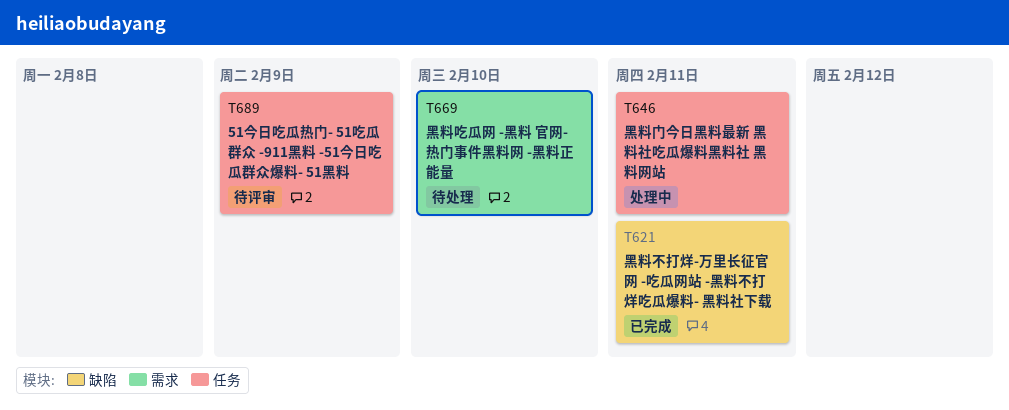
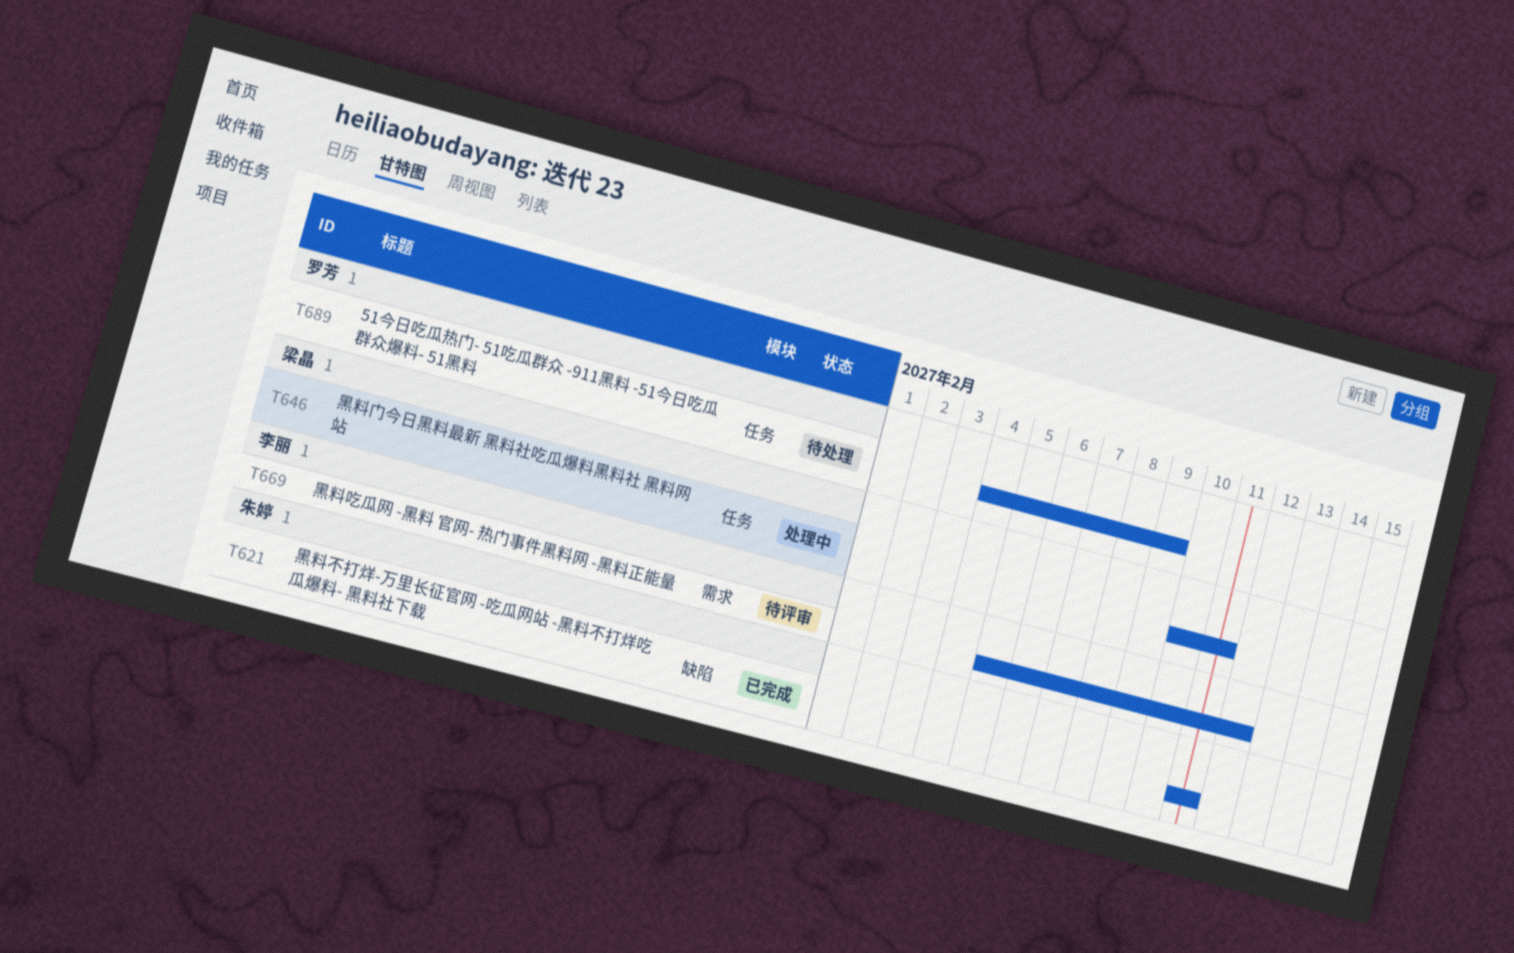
T669, status: 待处理 -> 待评审
T669, due: Feb 10 -> Feb 12
T689, status: 待评审 -> 待处理

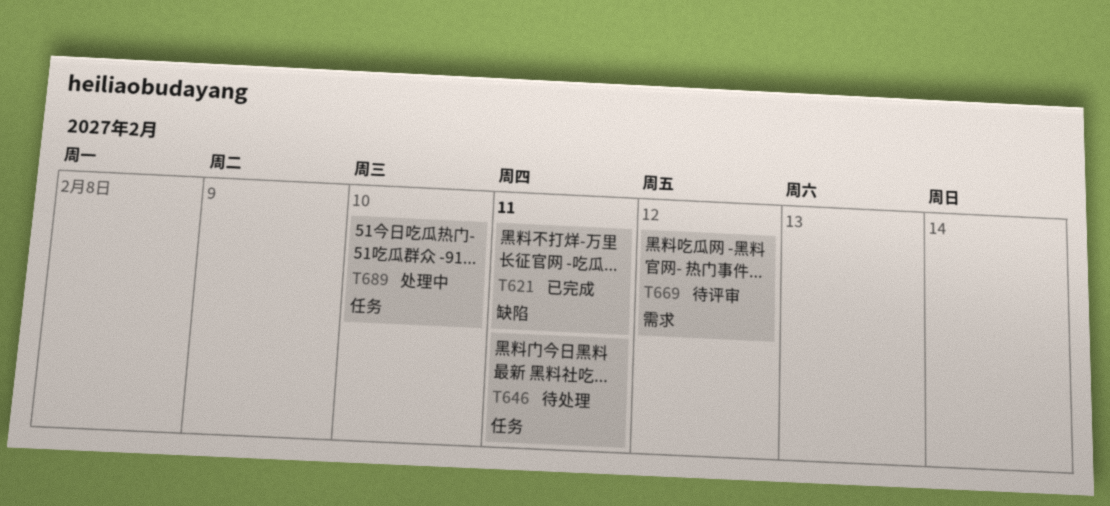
T646, status: 处理中 -> 待处理
T689, status: 待处理 -> 处理中
T689, due: Feb 9 -> Feb 10

